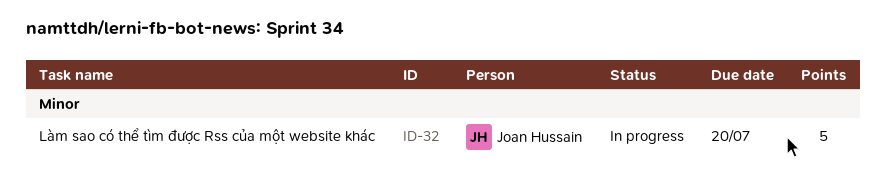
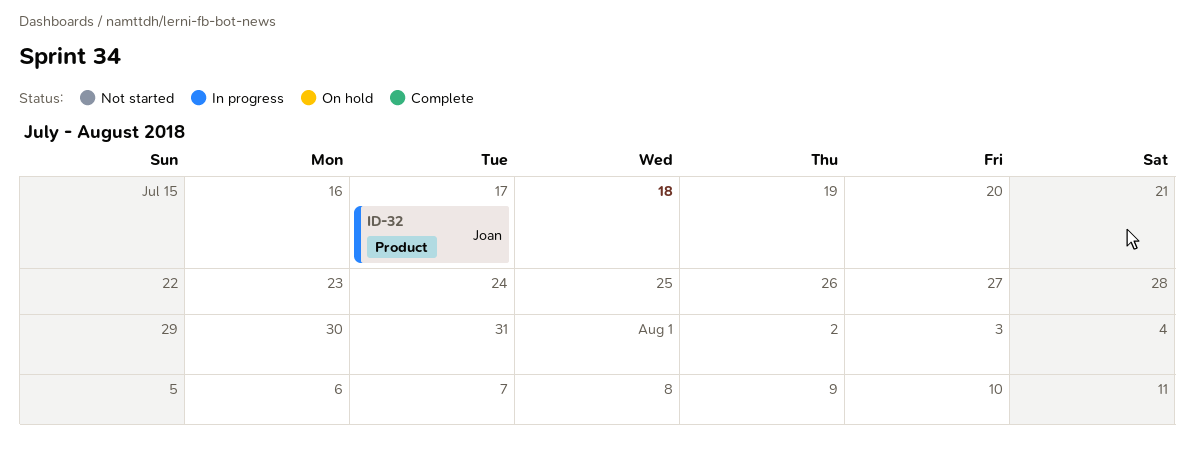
ID-32, due: Jul 20 -> Jul 17

